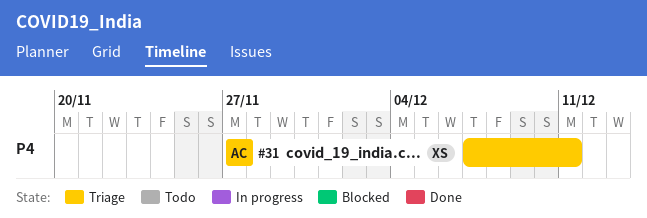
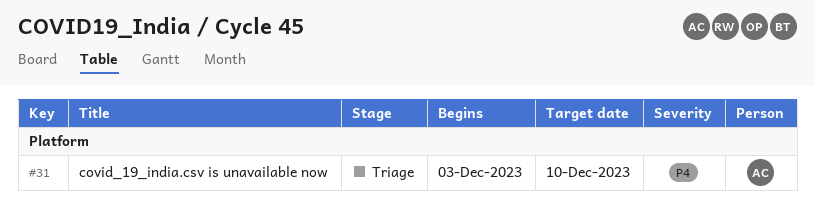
#31, start: Dec 7 -> Dec 3
#31, due: Dec 11 -> Dec 10

